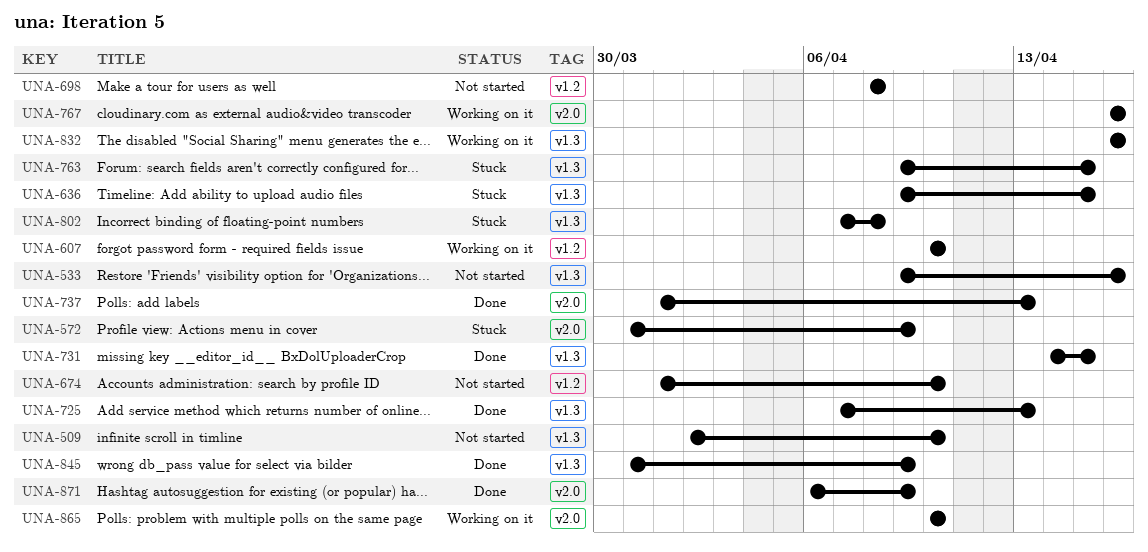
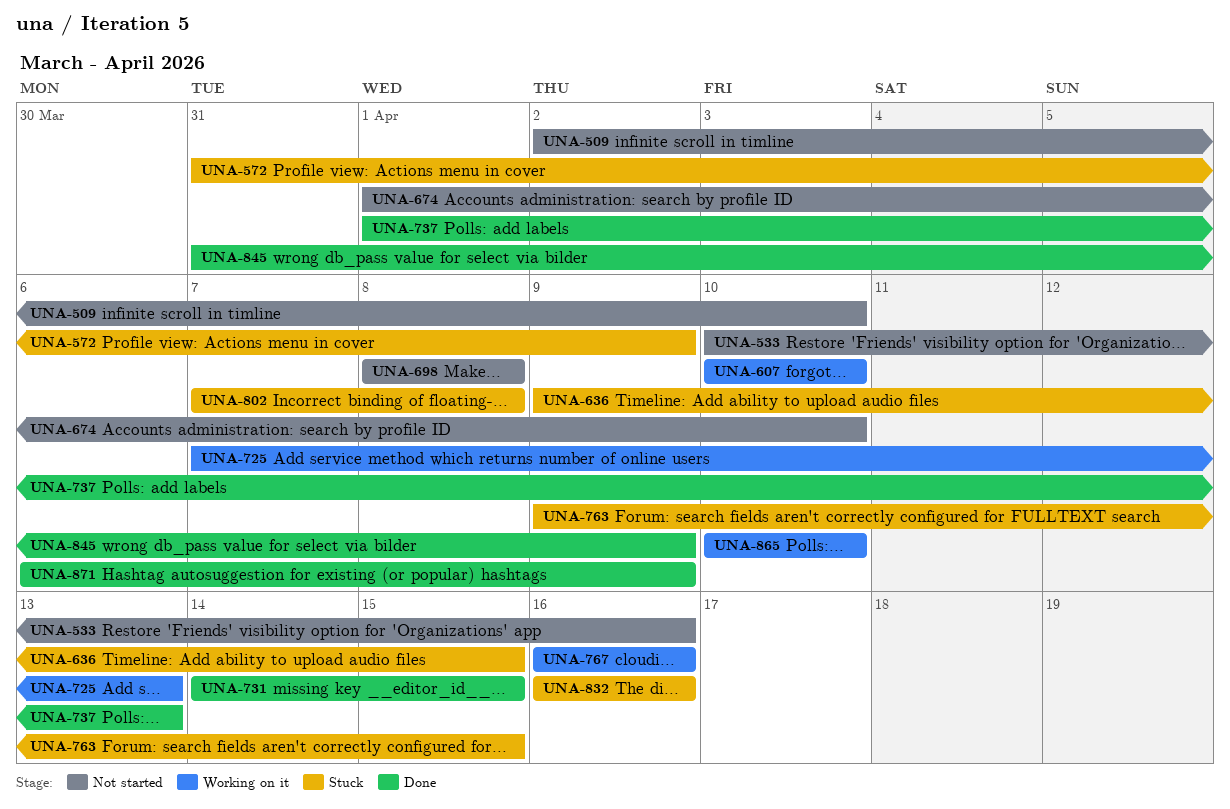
UNA-533, start: Apr 9 -> Apr 10
UNA-725, status: Done -> Working on it
UNA-832, status: Working on it -> Stuck

